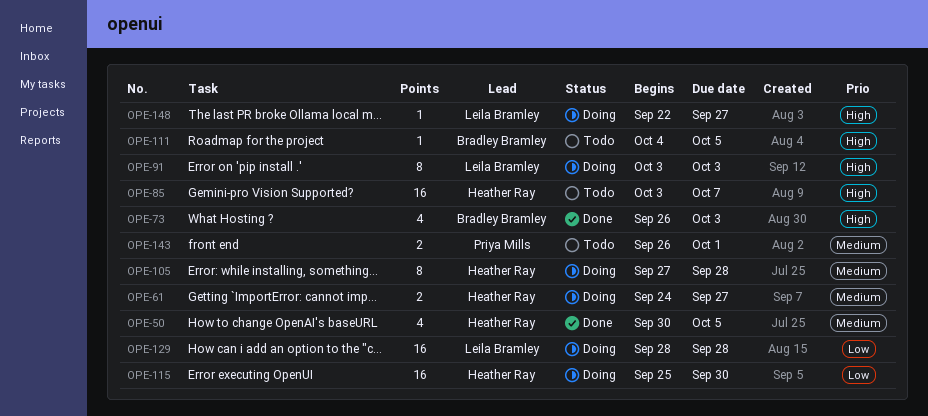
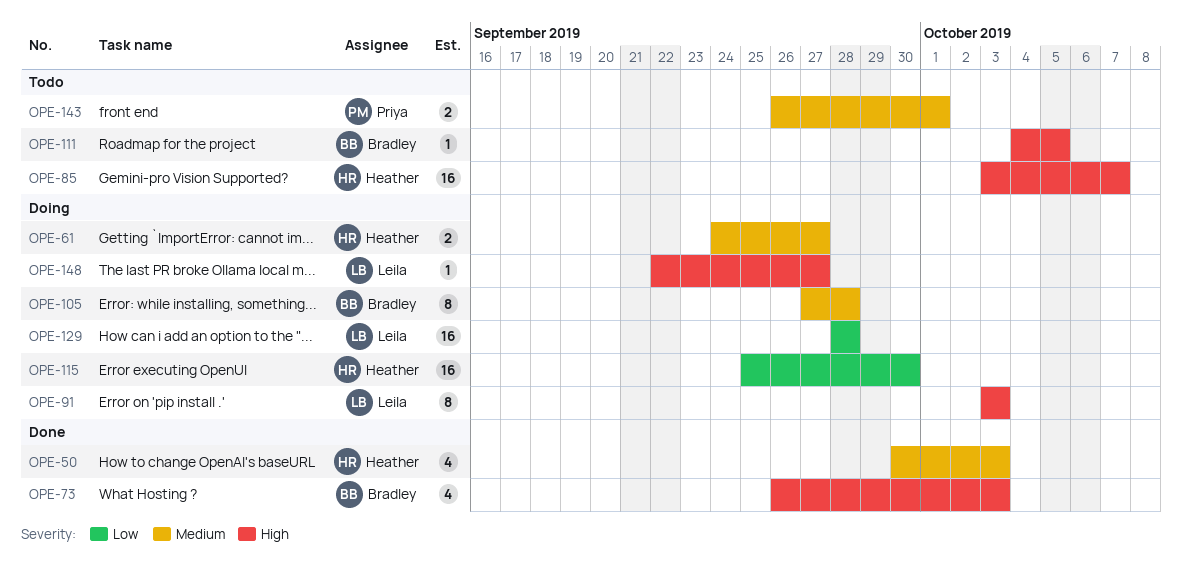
OPE-50, due: Oct 5 -> Oct 3
OPE-105, owner: Heather Ray -> Bradley Bramley

